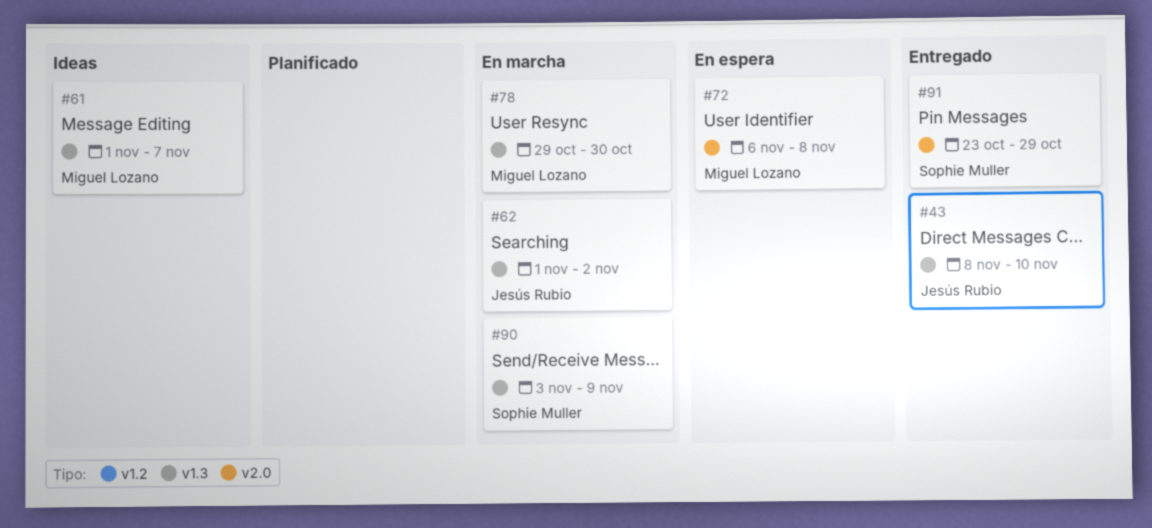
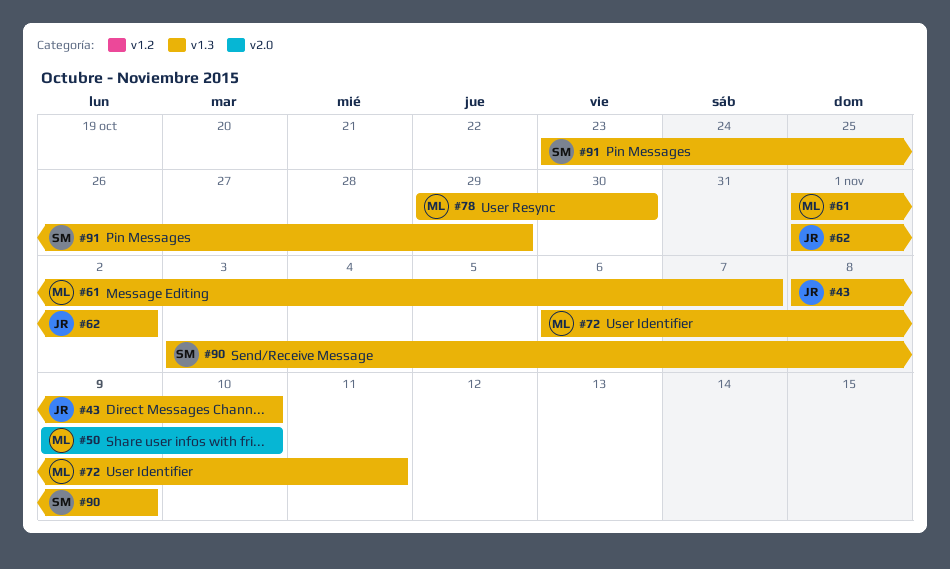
#50: none -> present
#72, label: v2.0 -> v1.3
#72, due: Nov 8 -> Nov 11
#91, label: v2.0 -> v1.3

